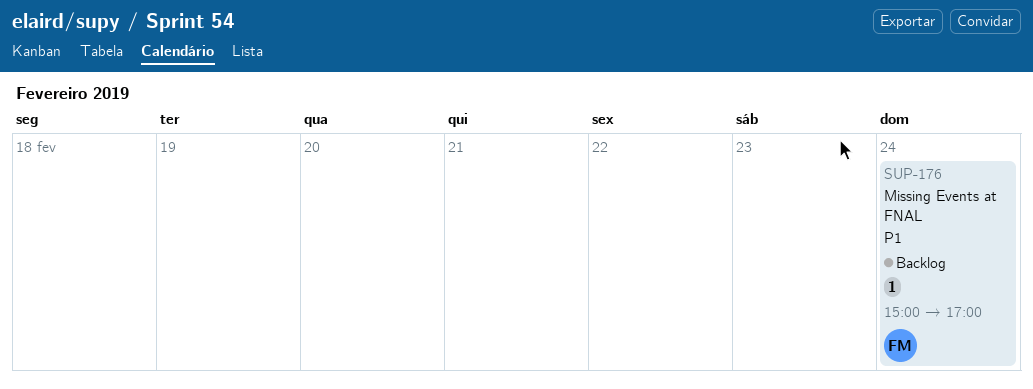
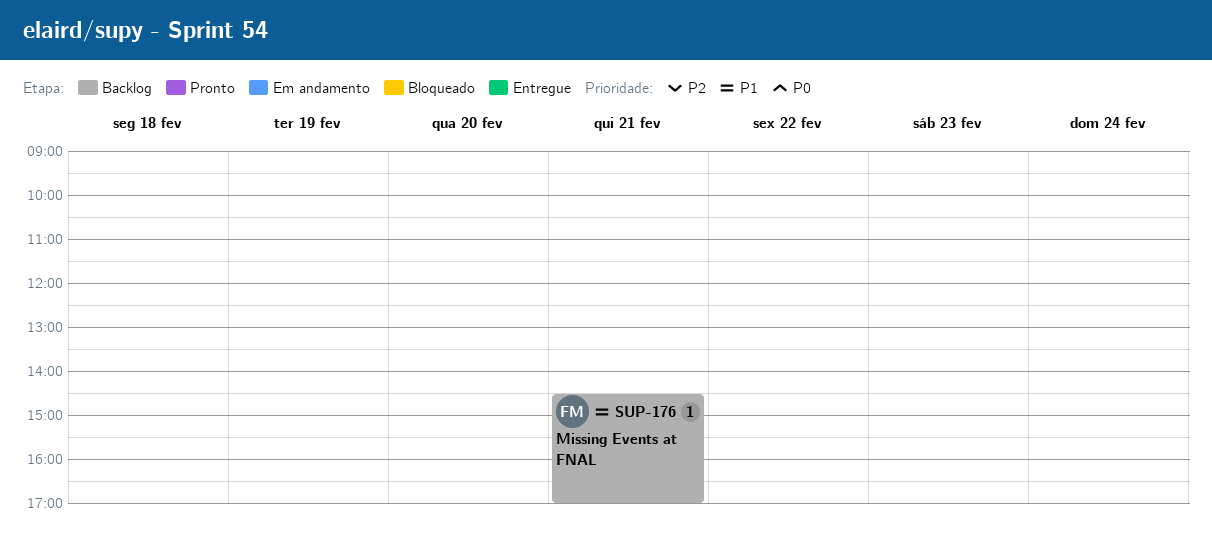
SUP-176, day: Feb 24 -> Feb 21
SUP-176, begins: 15:00 -> 14:30

